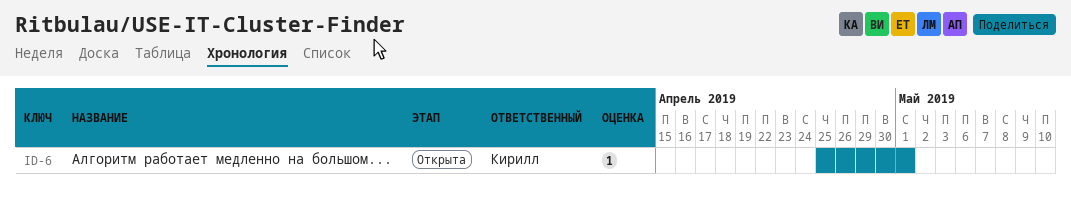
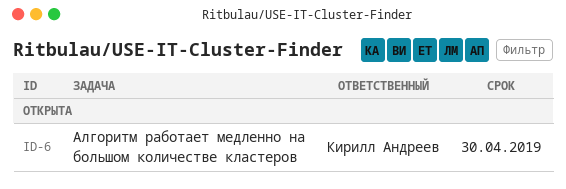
ID-6, due: May 1 -> Apr 30

